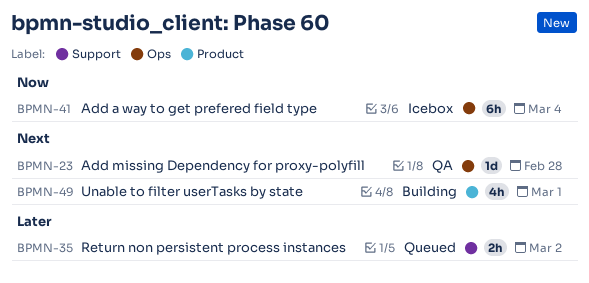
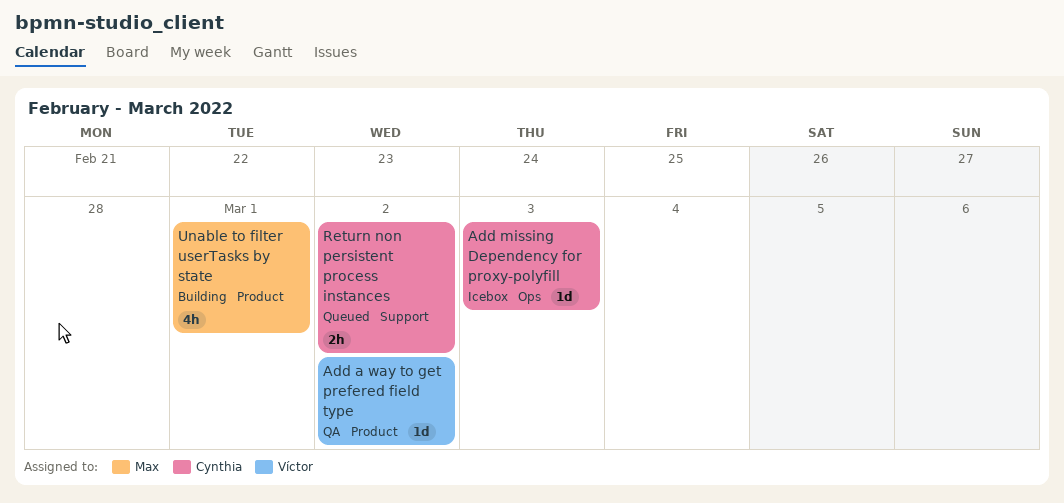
Add a way to get prefered field type, status: Icebox -> QA
Add a way to get prefered field type, label: Ops -> Product
Add a way to get prefered field type, estimate: 6h -> 1d
Add a way to get prefered field type, due: Mar 4 -> Mar 2
Add missing Dependency for proxy-polyfill, status: QA -> Icebox
Add missing Dependency for proxy-polyfill, due: Feb 28 -> Mar 3

